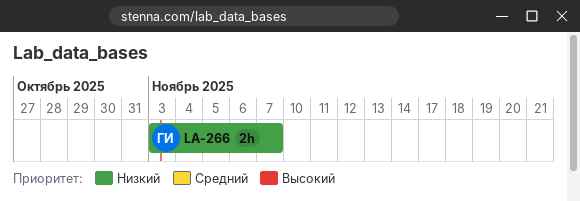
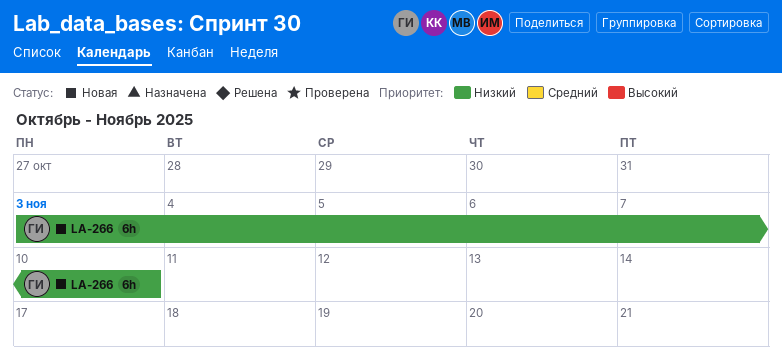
LA-266, estimate: 2h -> 6h
LA-266, due: Nov 7 -> Nov 10

